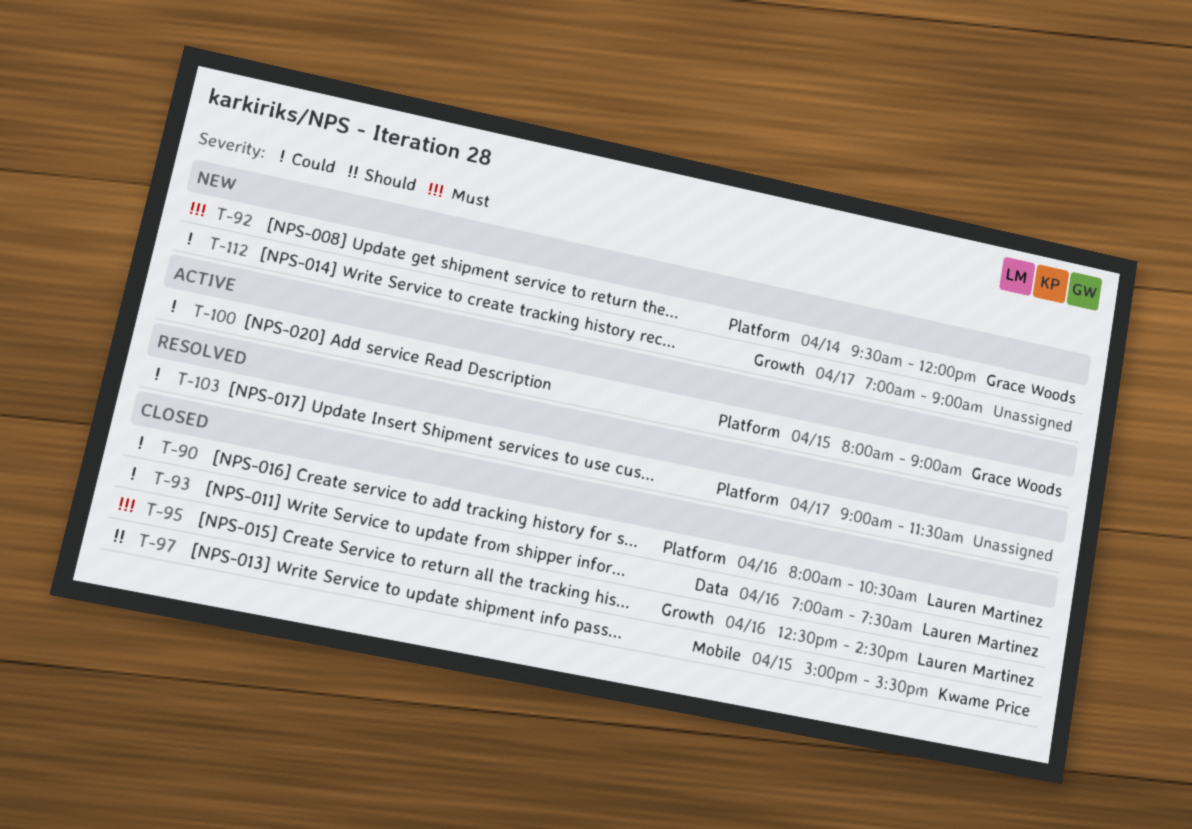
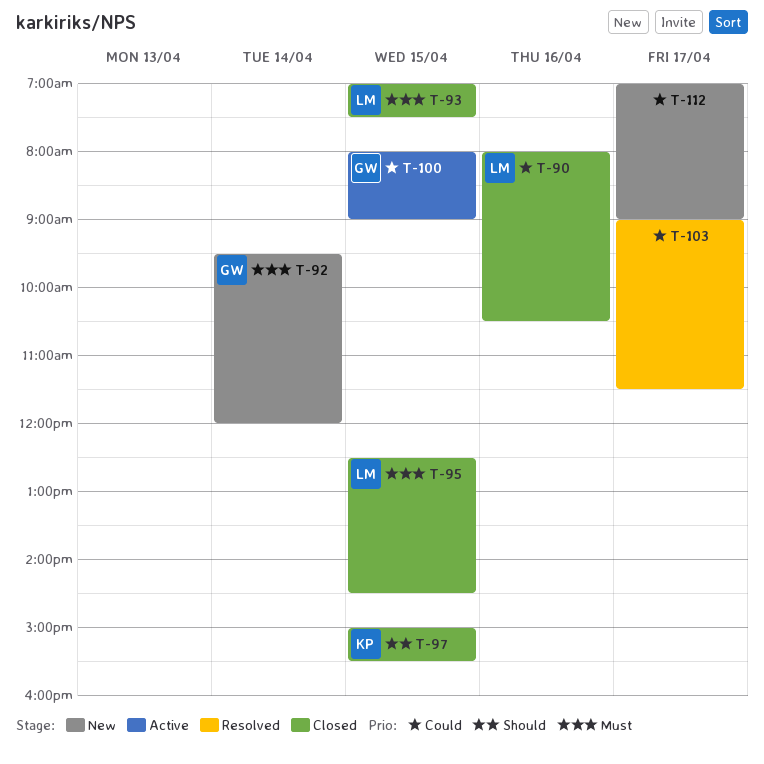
T-93, priority: Could -> Must
T-93, day: Apr 16 -> Apr 15
T-95, day: Apr 16 -> Apr 15

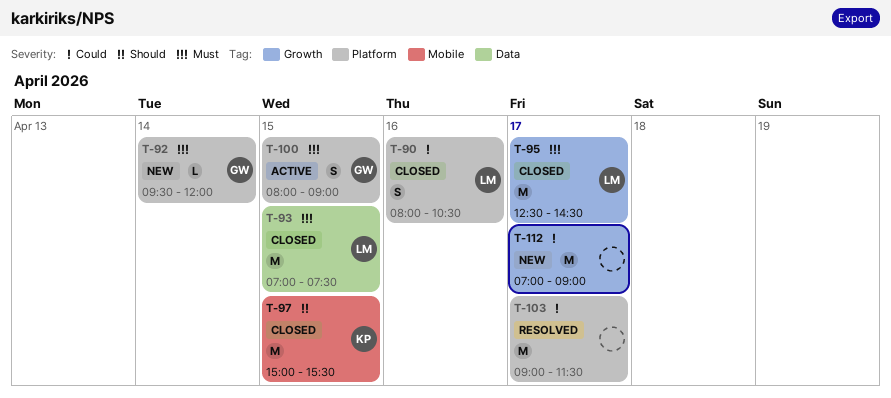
T-95, day: Apr 15 -> Apr 17
T-100, priority: Could -> Must

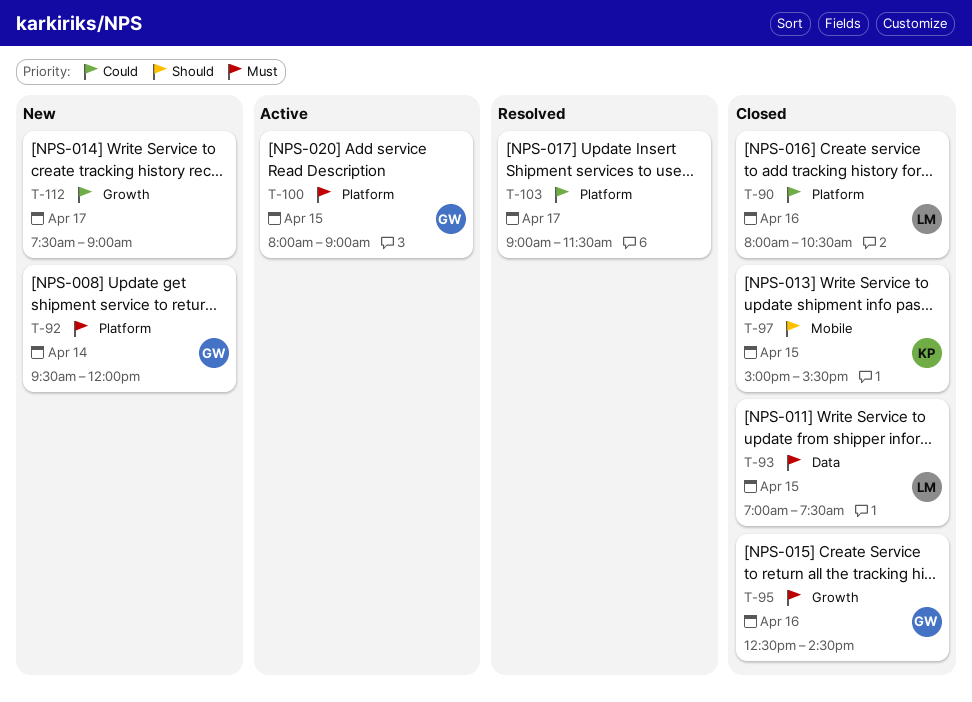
T-95, owner: LM -> GW
T-95, day: Apr 17 -> Apr 16
T-112, begins: 07:00 -> 07:30

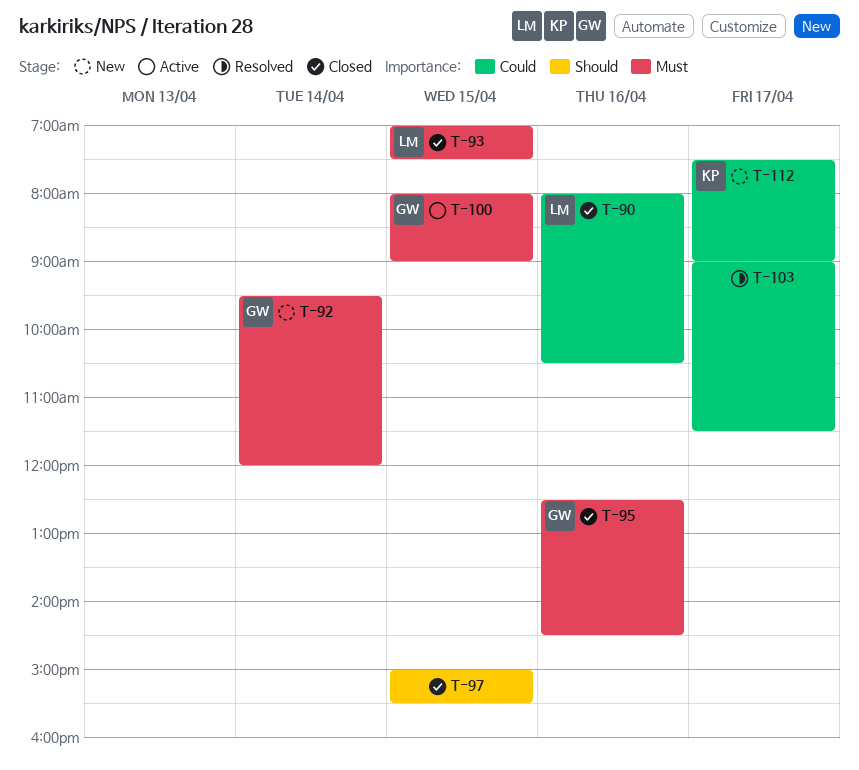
T-97, owner: KP -> none
T-112, owner: none -> KP

